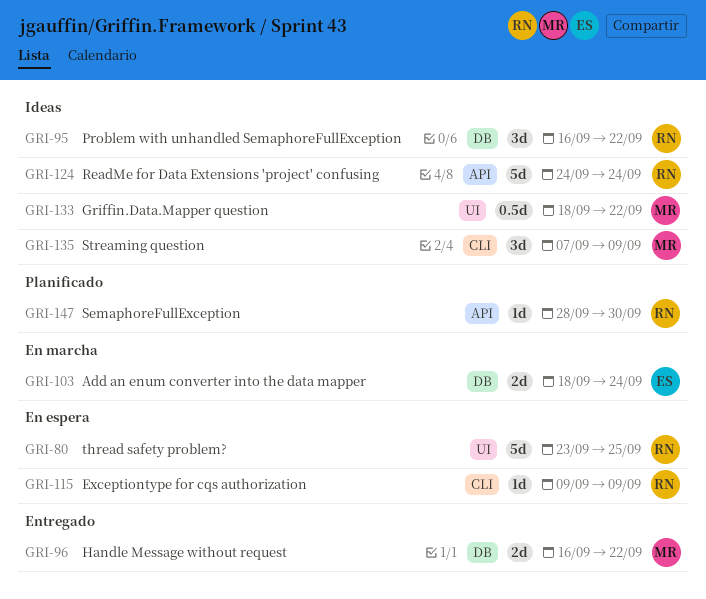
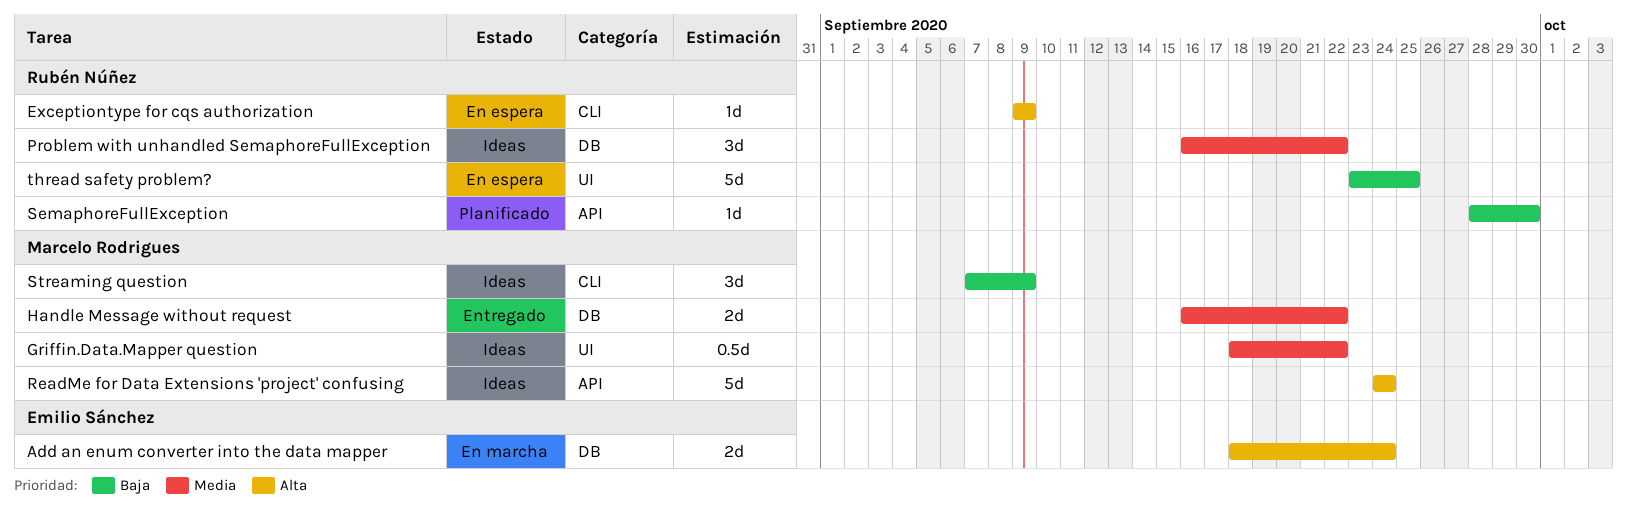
ReadMe for Data Extensions 'project' confusing, owner: Rubén Núñez -> Marcelo Rodrigues

